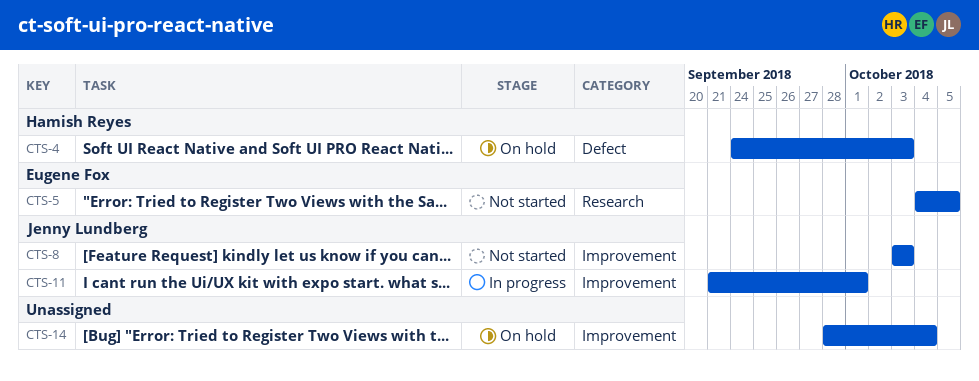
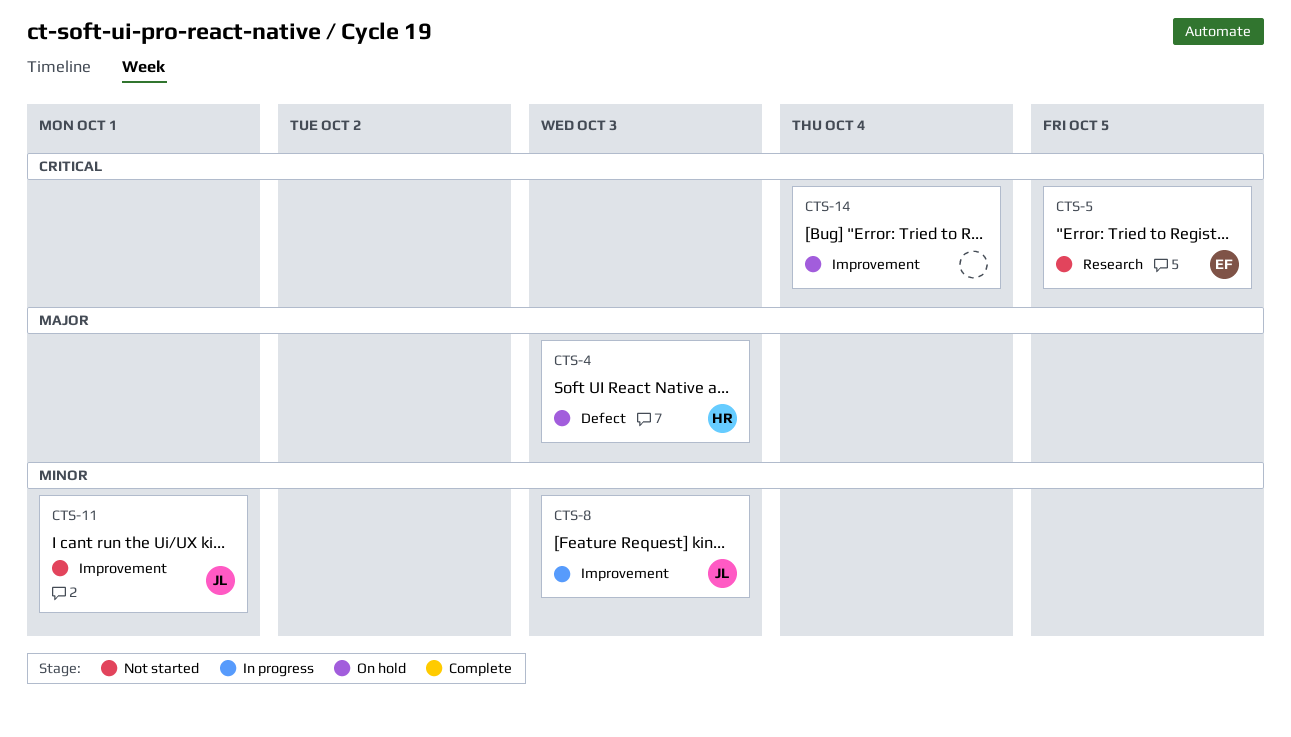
CTS-8, status: Not started -> In progress
CTS-11, status: In progress -> Not started

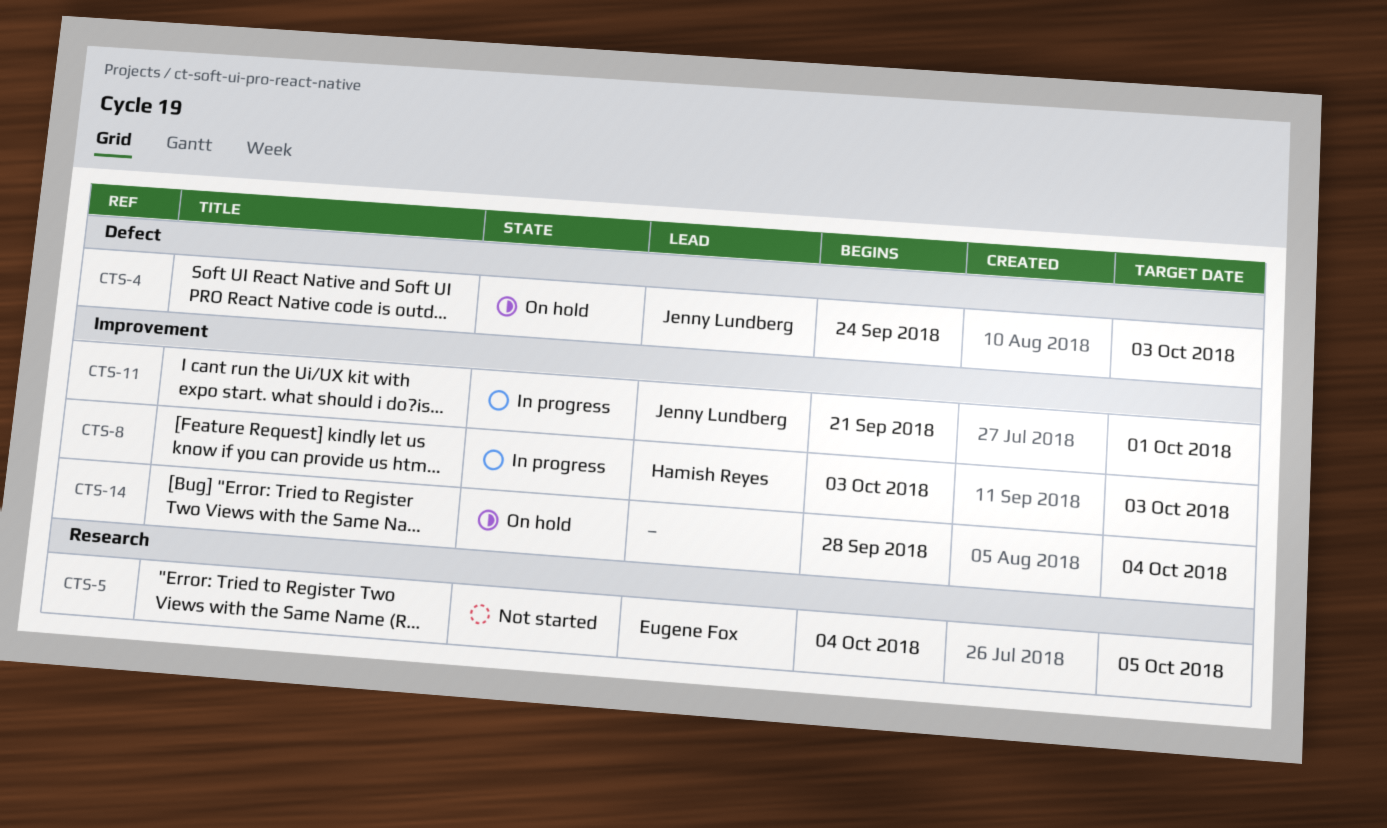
CTS-4, owner: Hamish Reyes -> Jenny Lundberg
CTS-8, owner: Jenny Lundberg -> Hamish Reyes
CTS-11, status: Not started -> In progress

